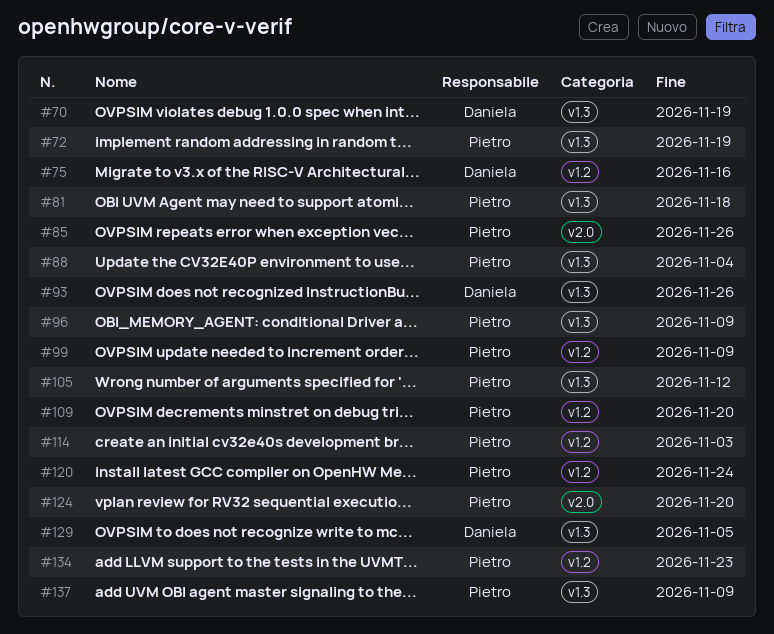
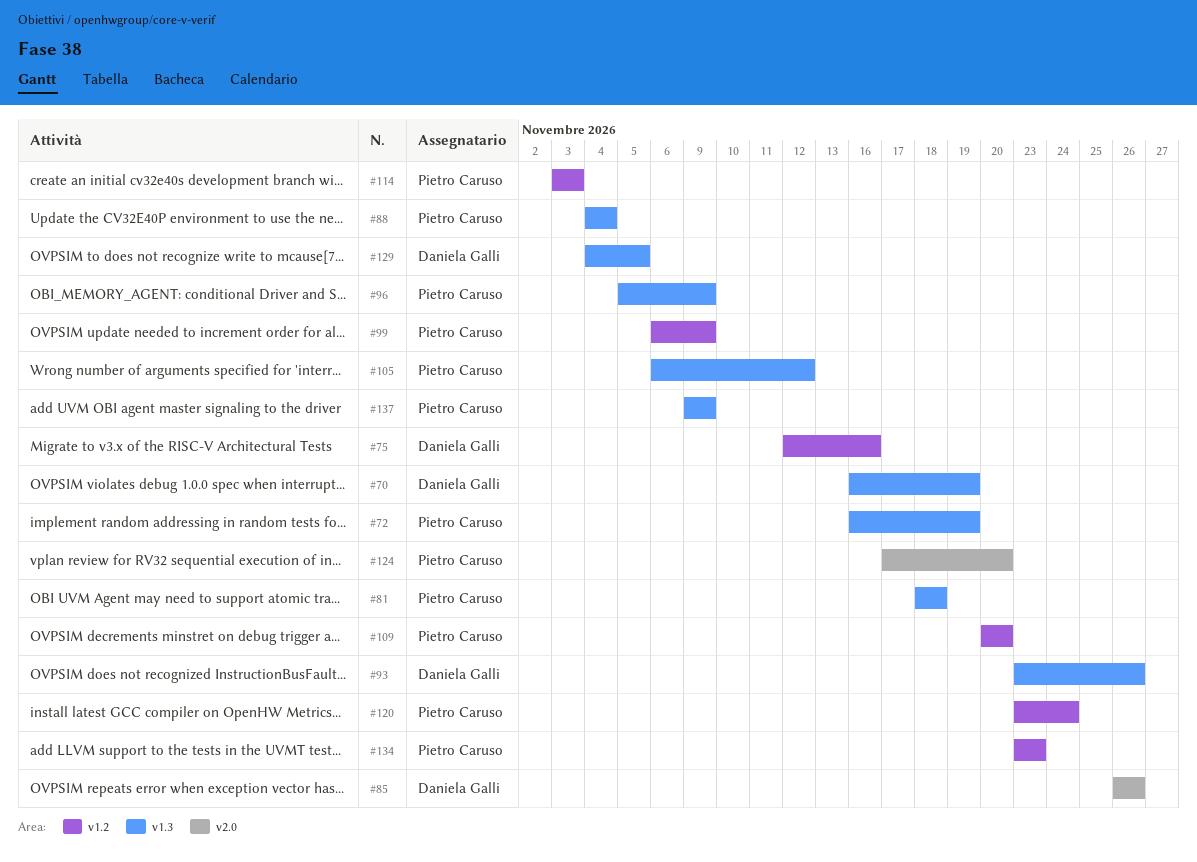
#85, owner: Pietro Caruso -> Daniela Galli

